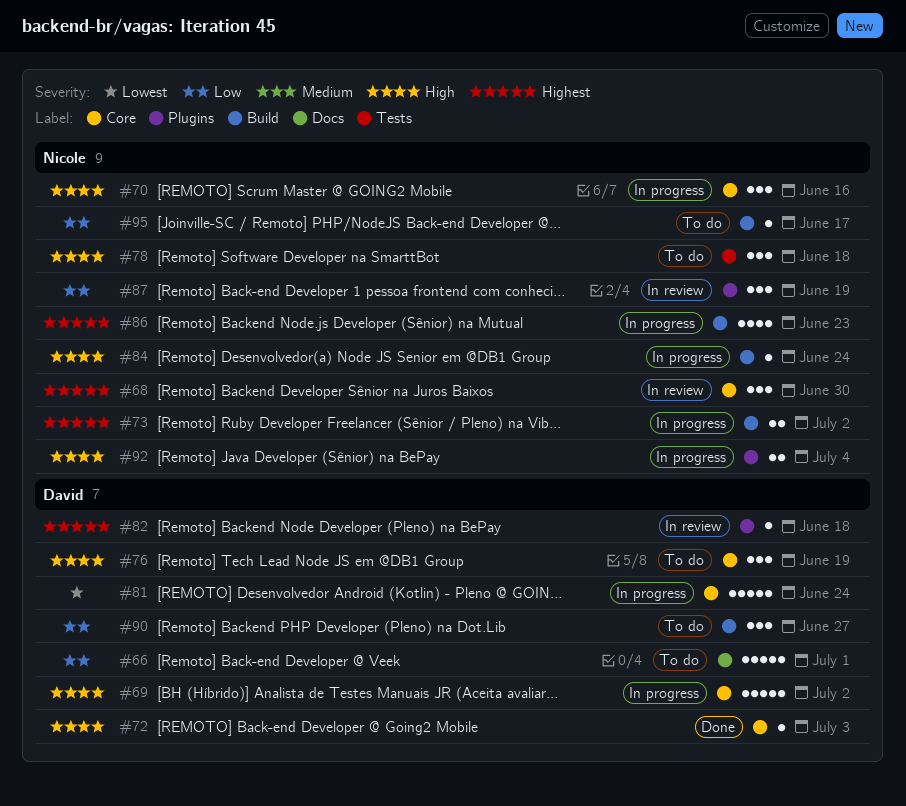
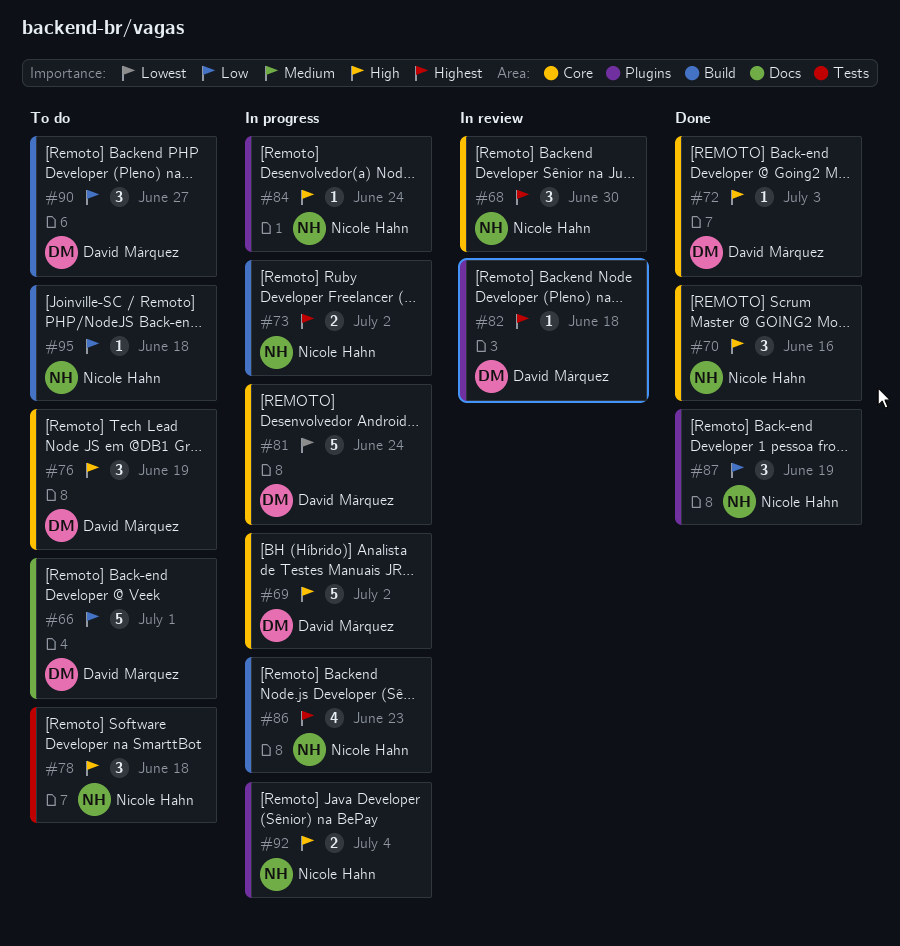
#70, status: In progress -> Done
#84, label: Build -> Plugins
#87, status: In review -> Done
#95, due: Jun 17 -> Jun 18

